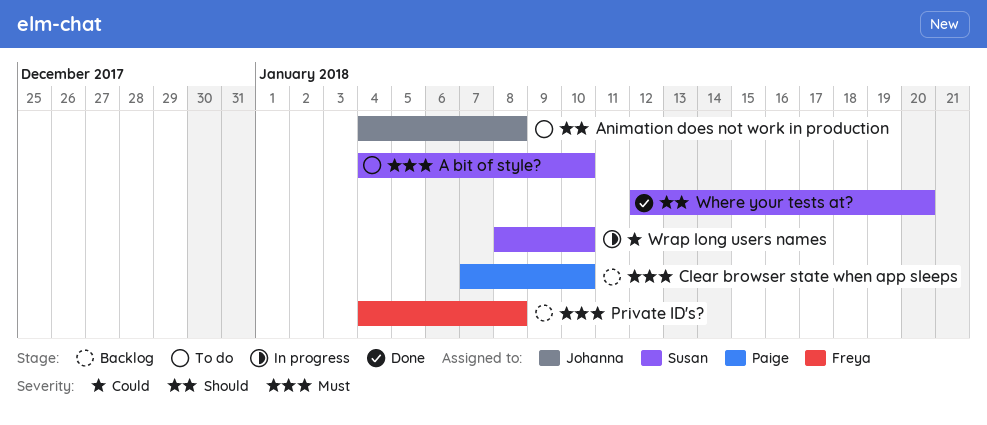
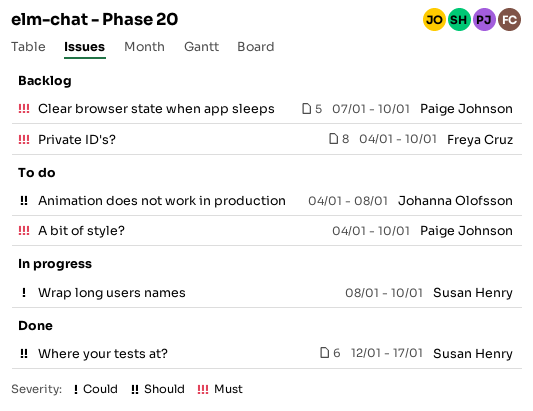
A bit of style?, owner: Susan Henry -> Paige Johnson
Private ID's?, due: Jan 8 -> Jan 10
Where your tests at?, due: Jan 20 -> Jan 17

